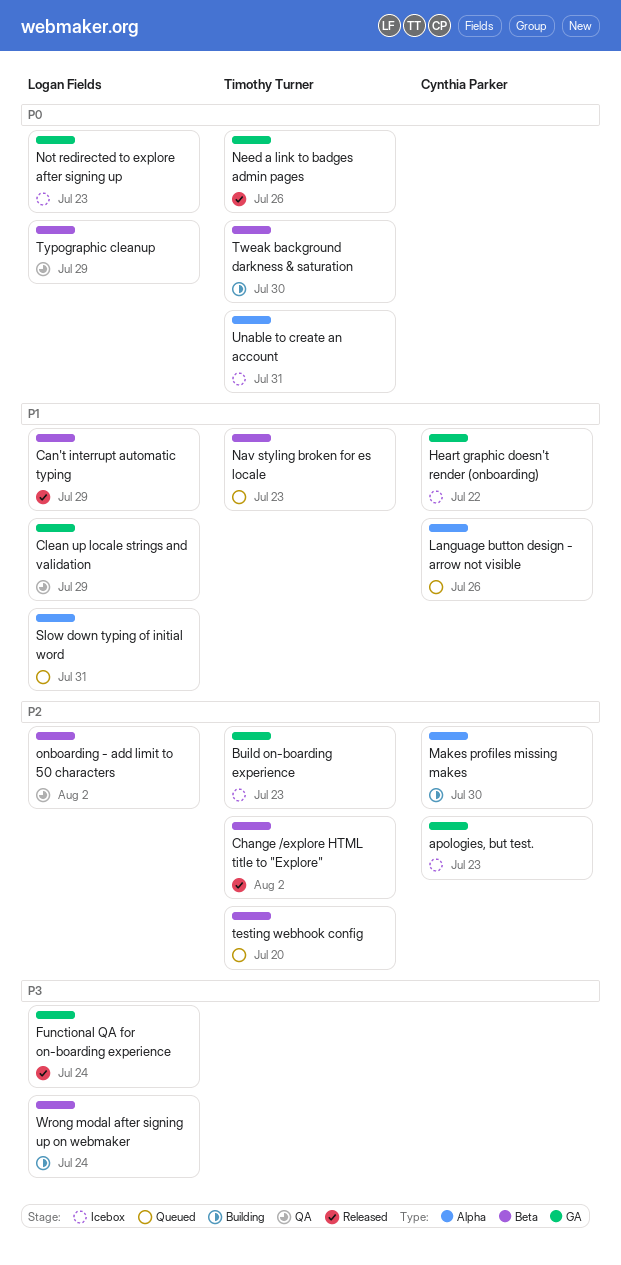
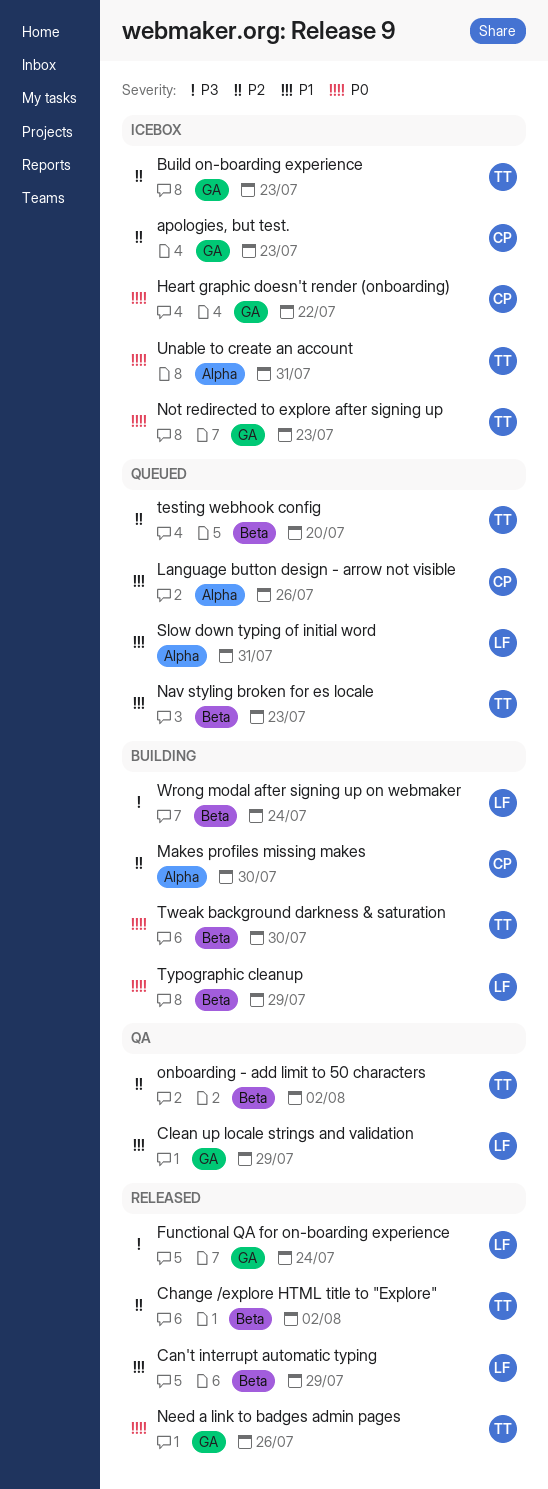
Heart graphic doesn't render (onboarding), priority: P1 -> P0
Not redirected to explore after signing up, owner: Logan Fields -> Timothy Turner
onboarding - add limit to 50 characters, owner: Logan Fields -> Timothy Turner
Typographic cleanup, status: QA -> Building

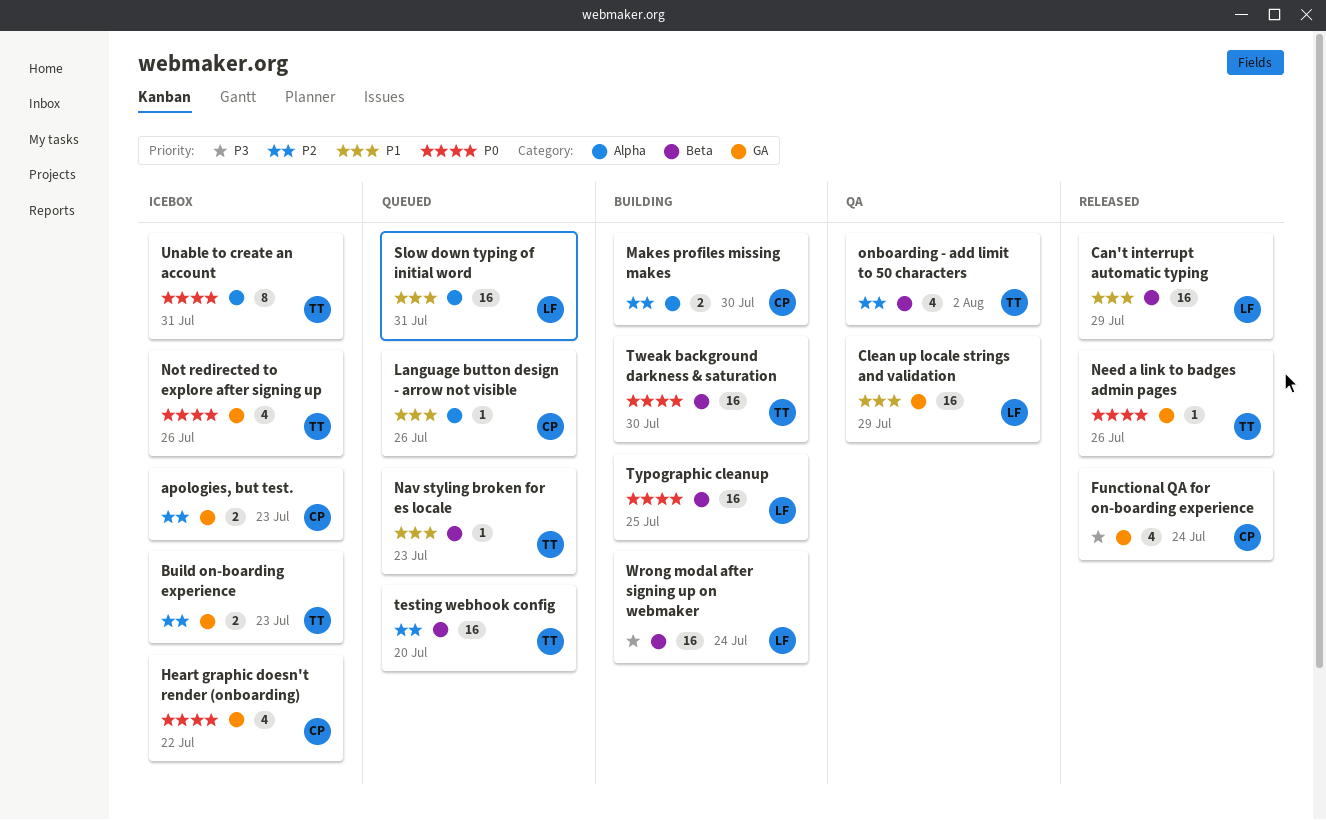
Change /explore HTML title to "Explore": present -> none
Functional QA for on-boarding experience, owner: LF -> CP
Not redirected to explore after signing up, due: Jul 23 -> Jul 26
Typographic cleanup, due: Jul 29 -> Jul 25

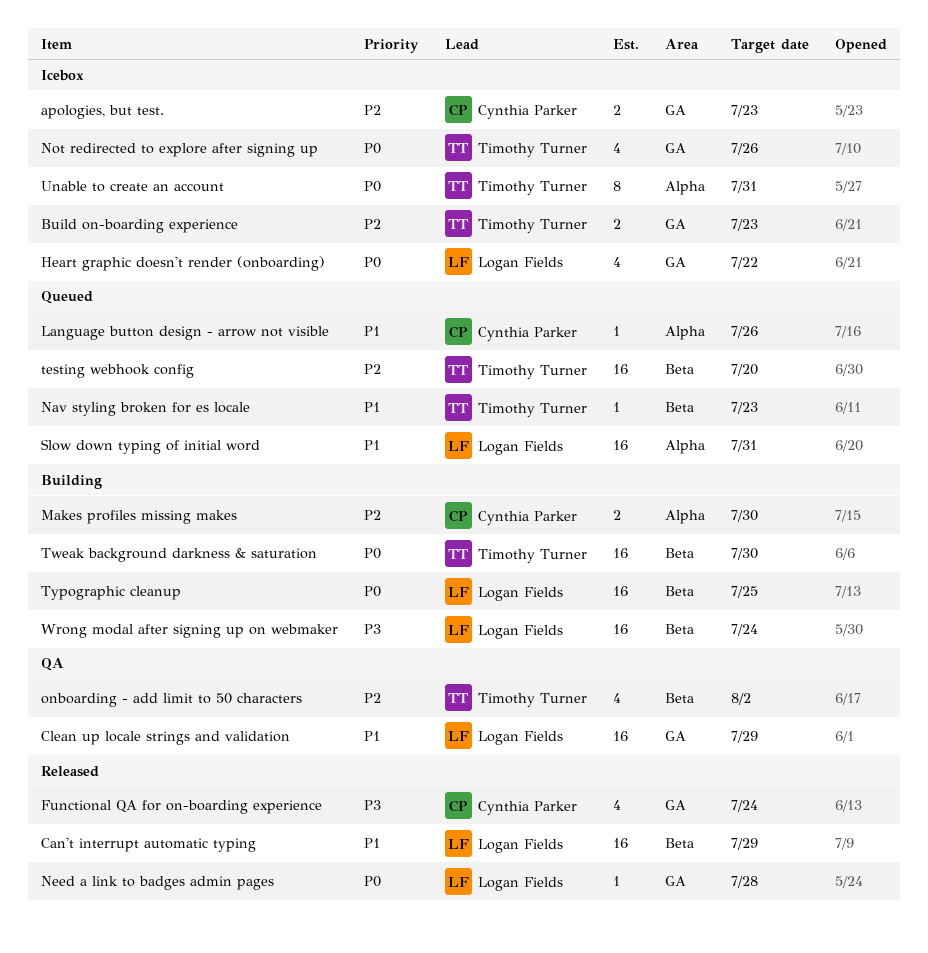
Heart graphic doesn't render (onboarding), owner: Cynthia Parker -> Logan Fields
Need a link to badges admin pages, owner: Timothy Turner -> Logan Fields
Need a link to badges admin pages, due: Jul 26 -> Jul 28

